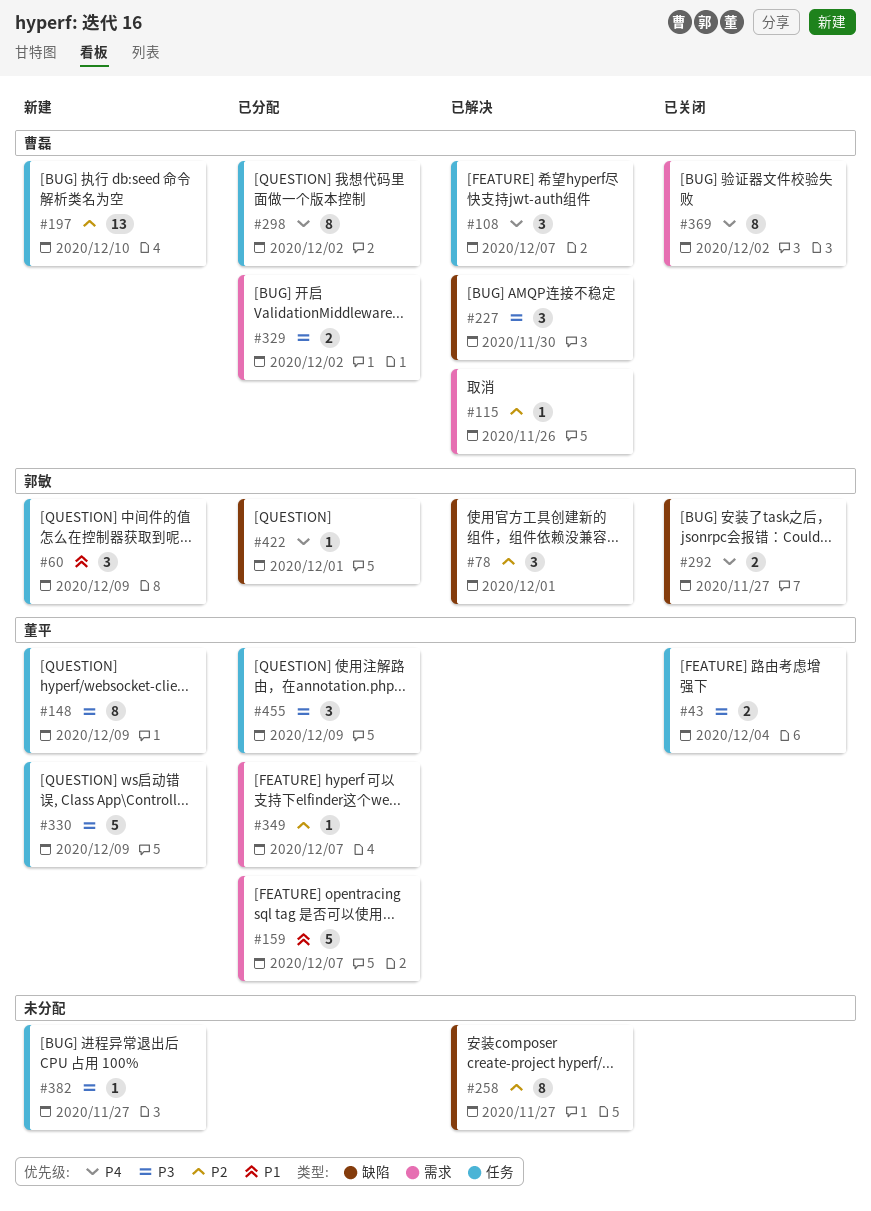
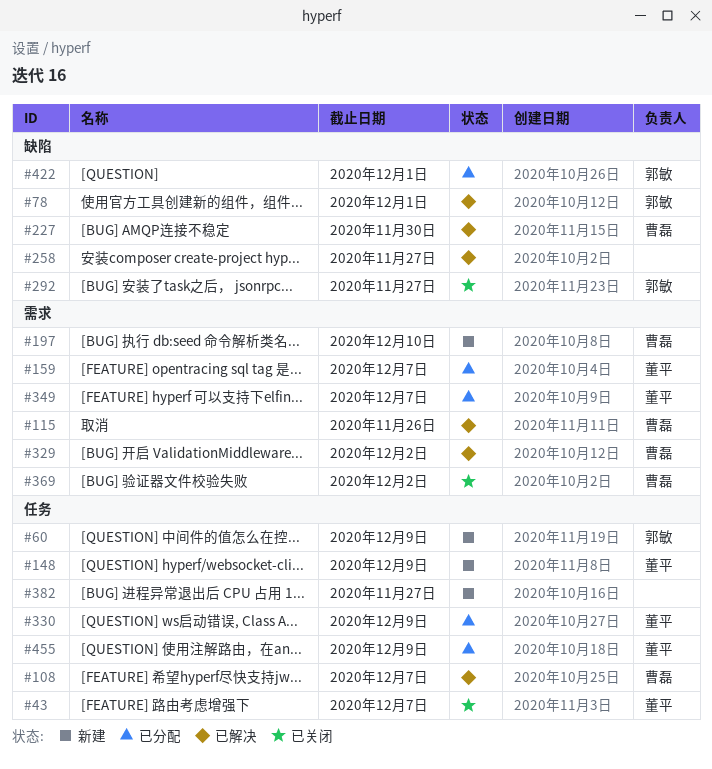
#43, due: Dec 4 -> Dec 7
#197, label: 任务 -> 需求
#298: present -> none
#329, status: 已分配 -> 已解决
#330, status: 新建 -> 已分配

